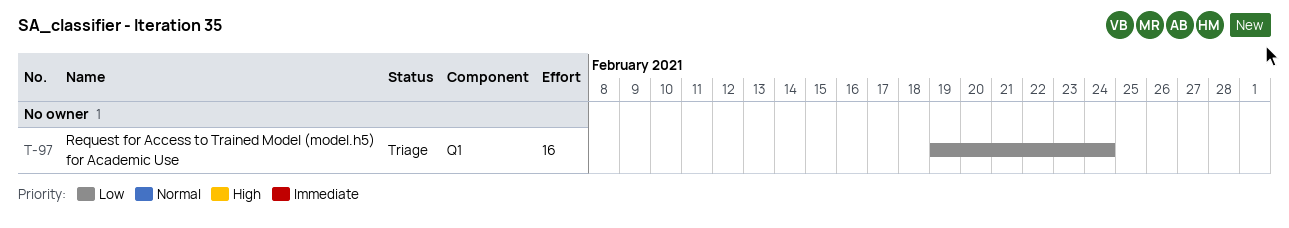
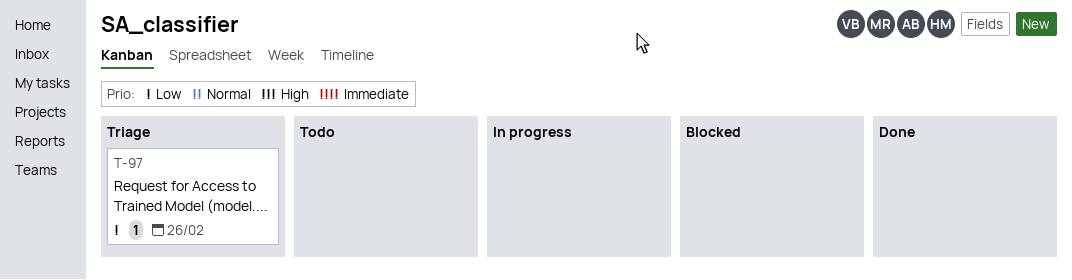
T-97, estimate: 16 -> 1
T-97, due: Feb 24 -> Feb 26

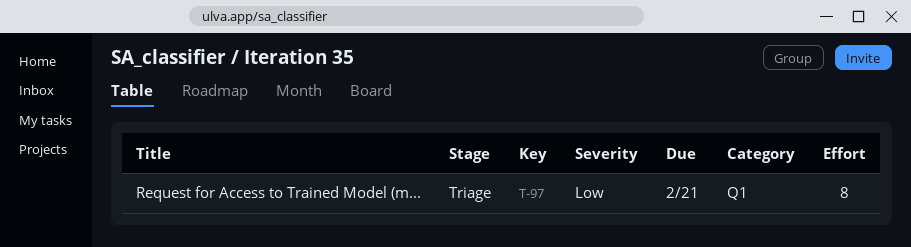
T-97, estimate: 1 -> 8
T-97, due: Feb 26 -> Feb 21

